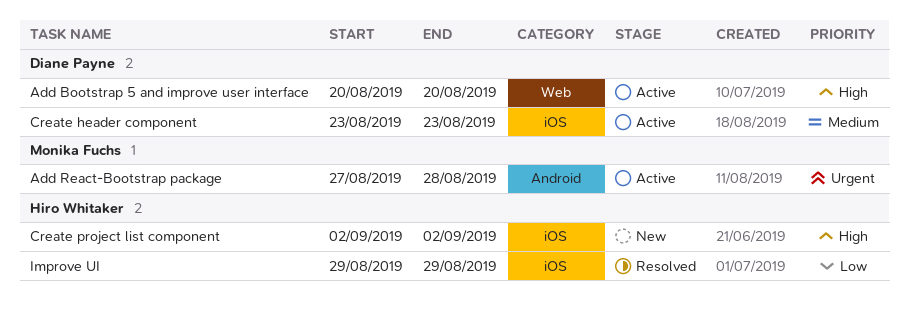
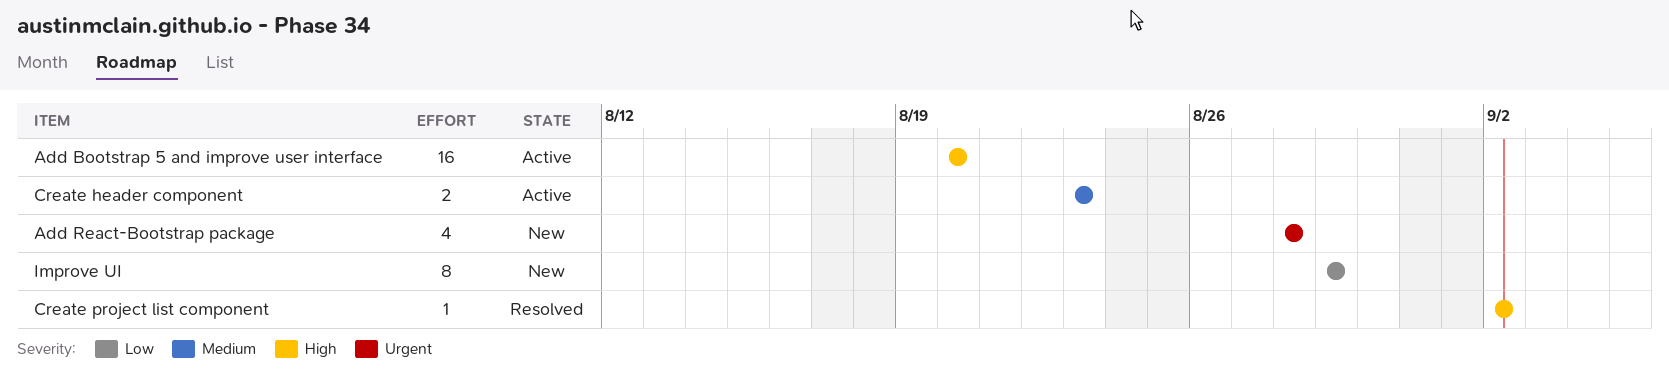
Add React-Bootstrap package, status: Active -> New
Add React-Bootstrap package, start: Aug 27 -> Aug 28
Create project list component, status: New -> Resolved
Improve UI, status: Resolved -> New

